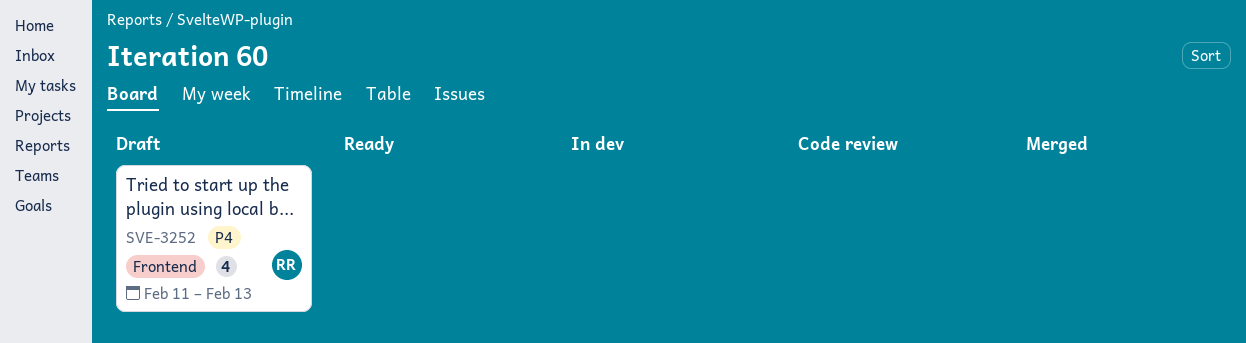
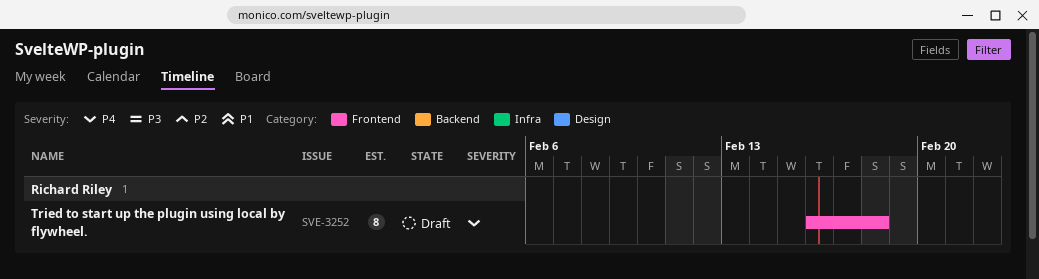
SVE-3252, estimate: 4 -> 8
SVE-3252, start: Feb 11 -> Feb 16
SVE-3252, due: Feb 13 -> Feb 18

